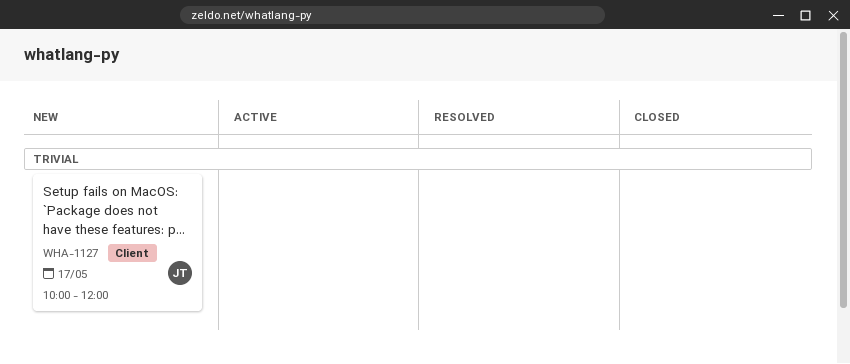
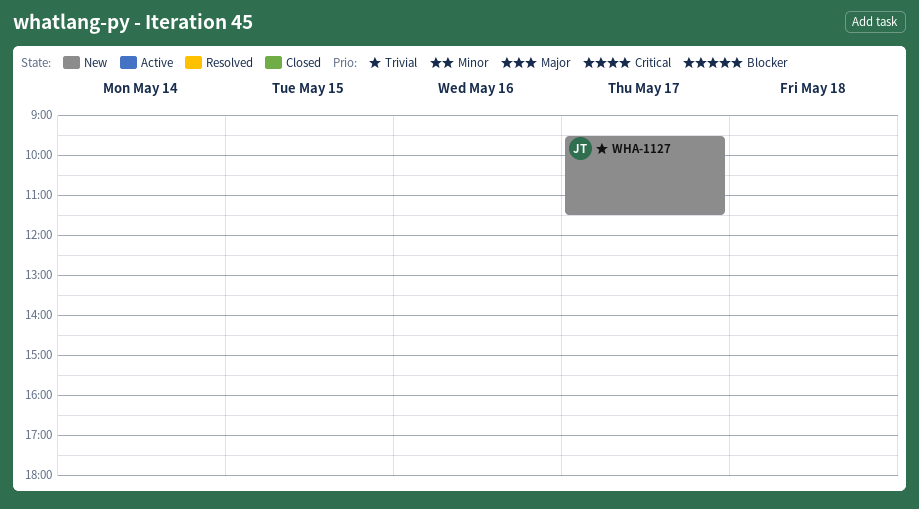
WHA-1127, begins: 10:00 -> 09:30
WHA-1127, ends: 12:00 -> 11:30

